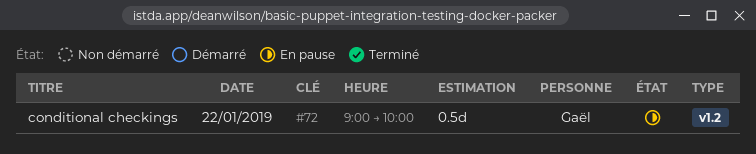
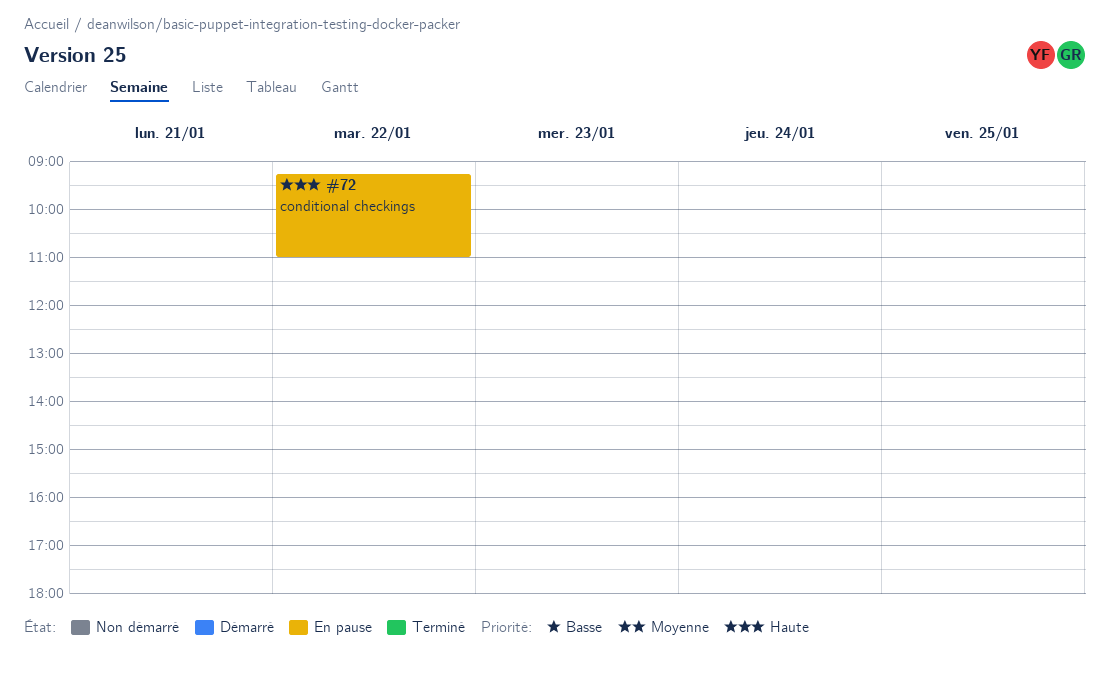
#72, begins: 09:00 -> 09:15
#72, ends: 10:00 -> 11:00

